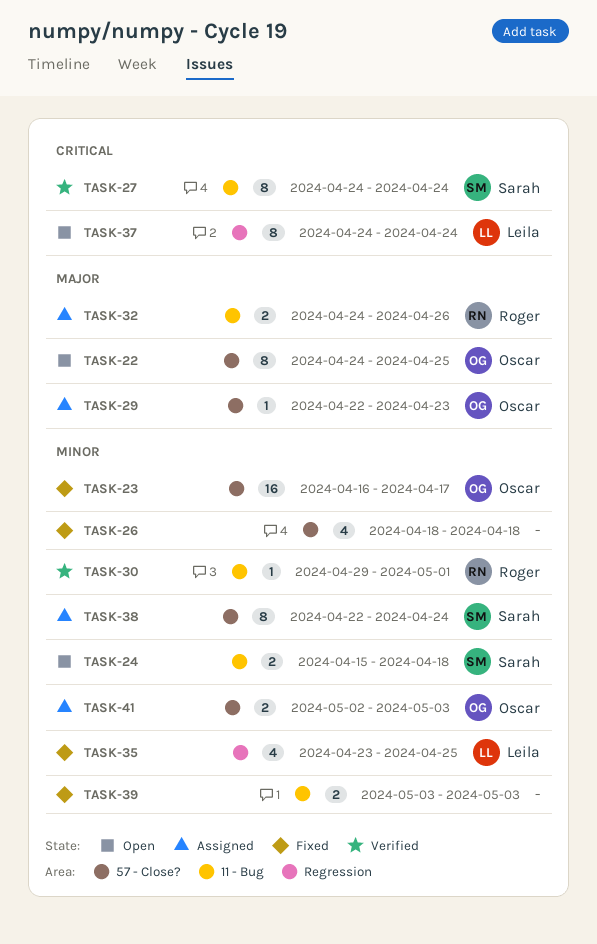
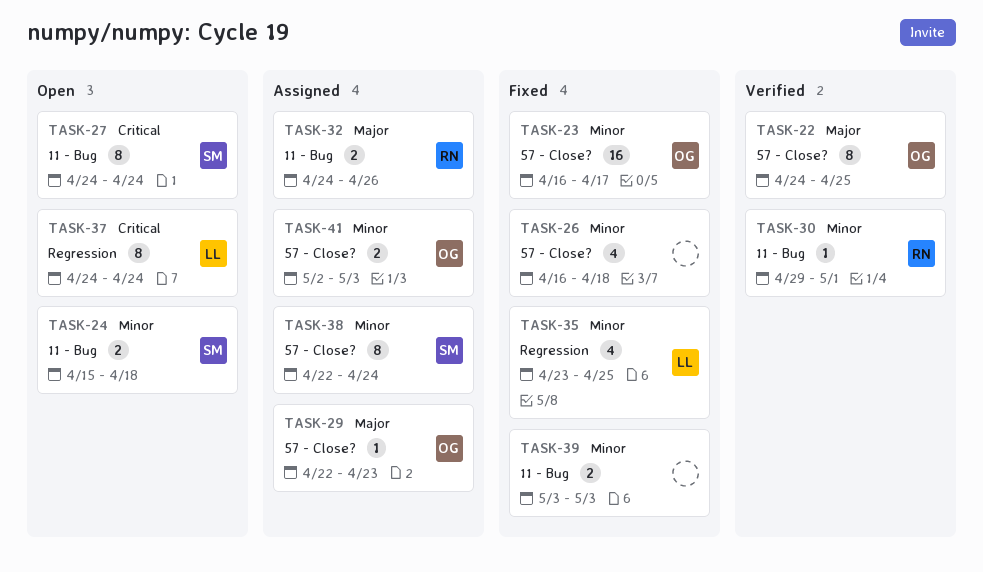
TASK-22, status: Open -> Verified
TASK-26, start: Apr 18 -> Apr 16
TASK-27, status: Verified -> Open

